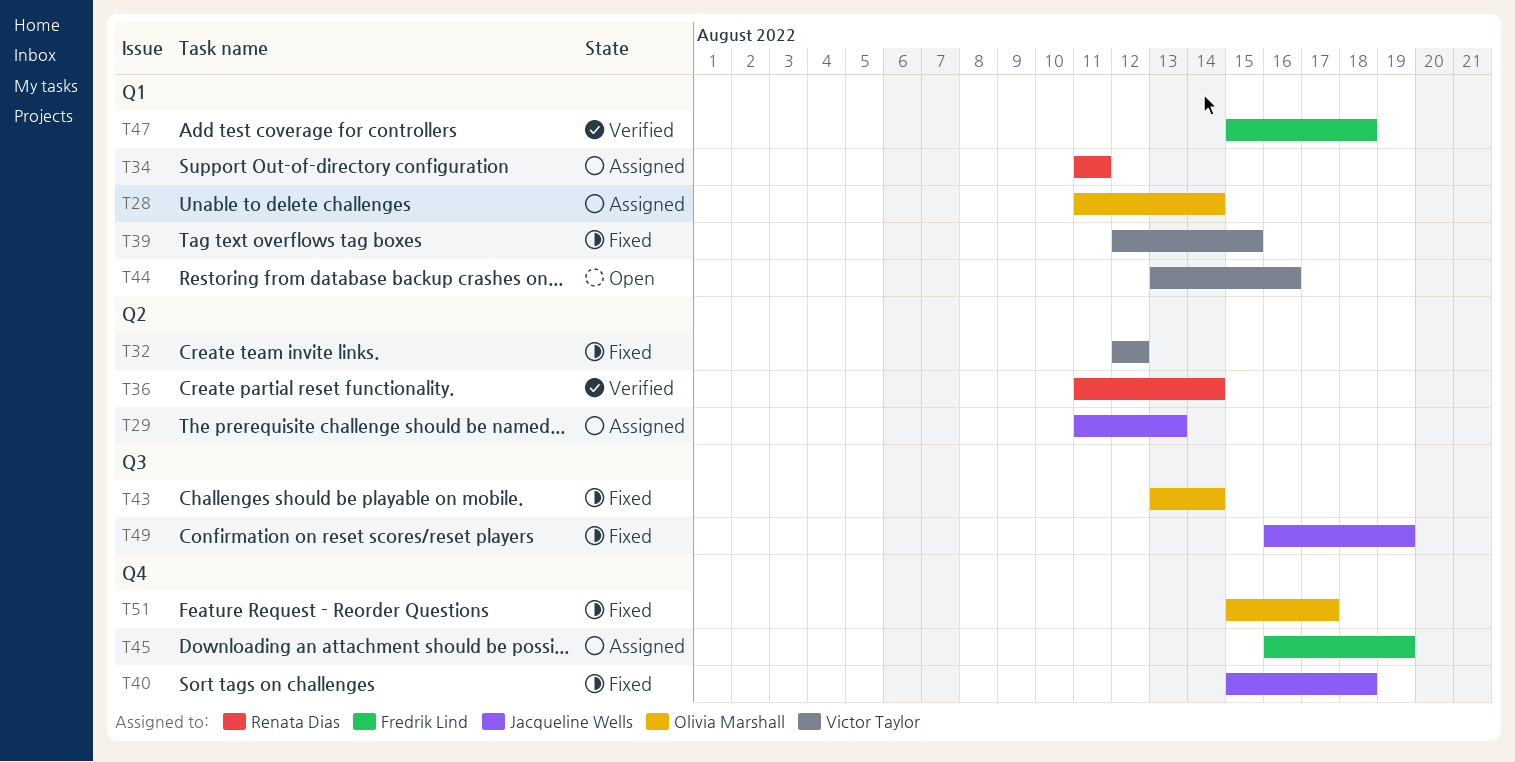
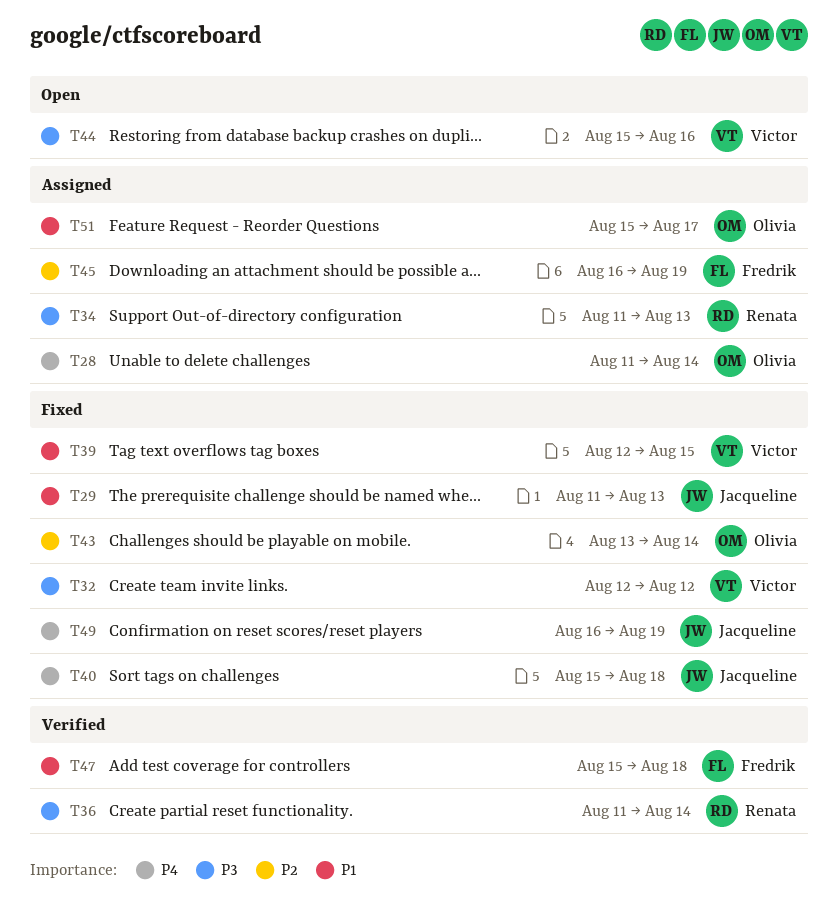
T29, status: Assigned -> Fixed
T34, due: Aug 11 -> Aug 13
T44, start: Aug 13 -> Aug 15
T51, status: Fixed -> Assigned

